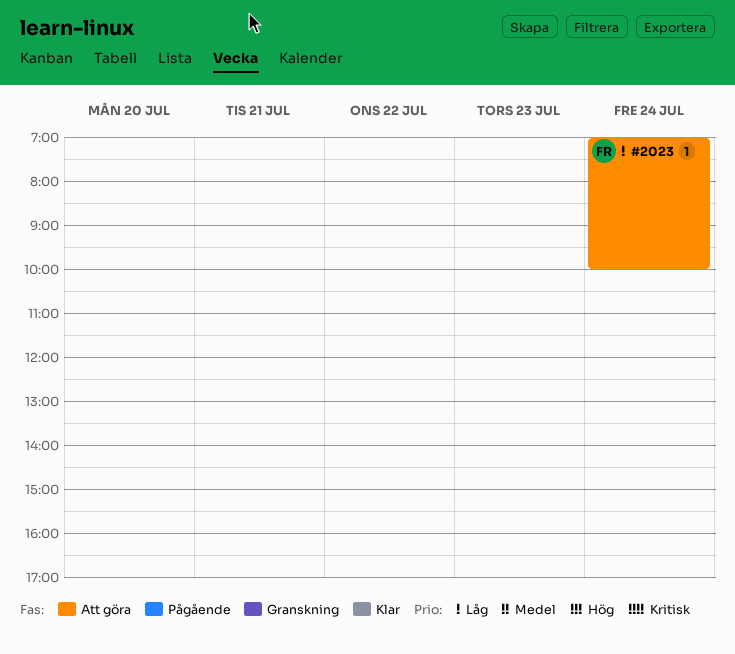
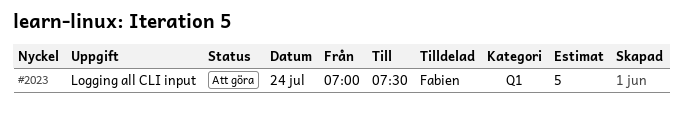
#2023, estimate: 1 -> 5
#2023, ends: 10:00 -> 07:30

